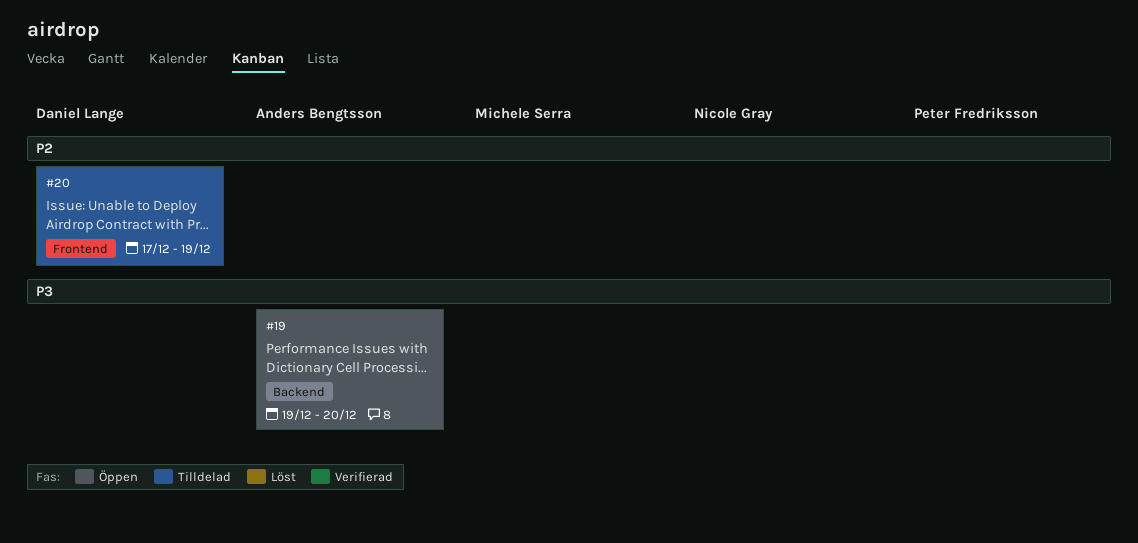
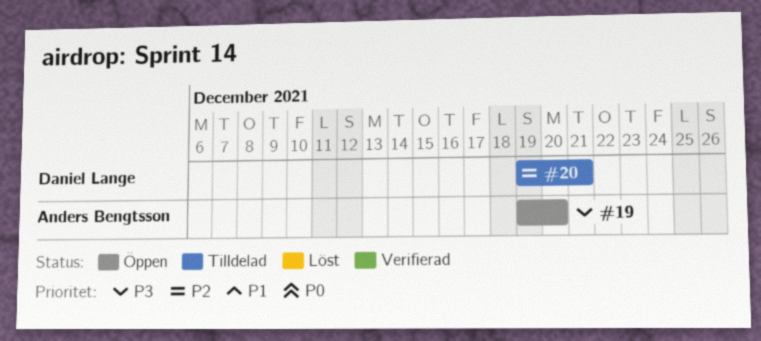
#20, start: Dec 17 -> Dec 19
#20, due: Dec 19 -> Dec 21

